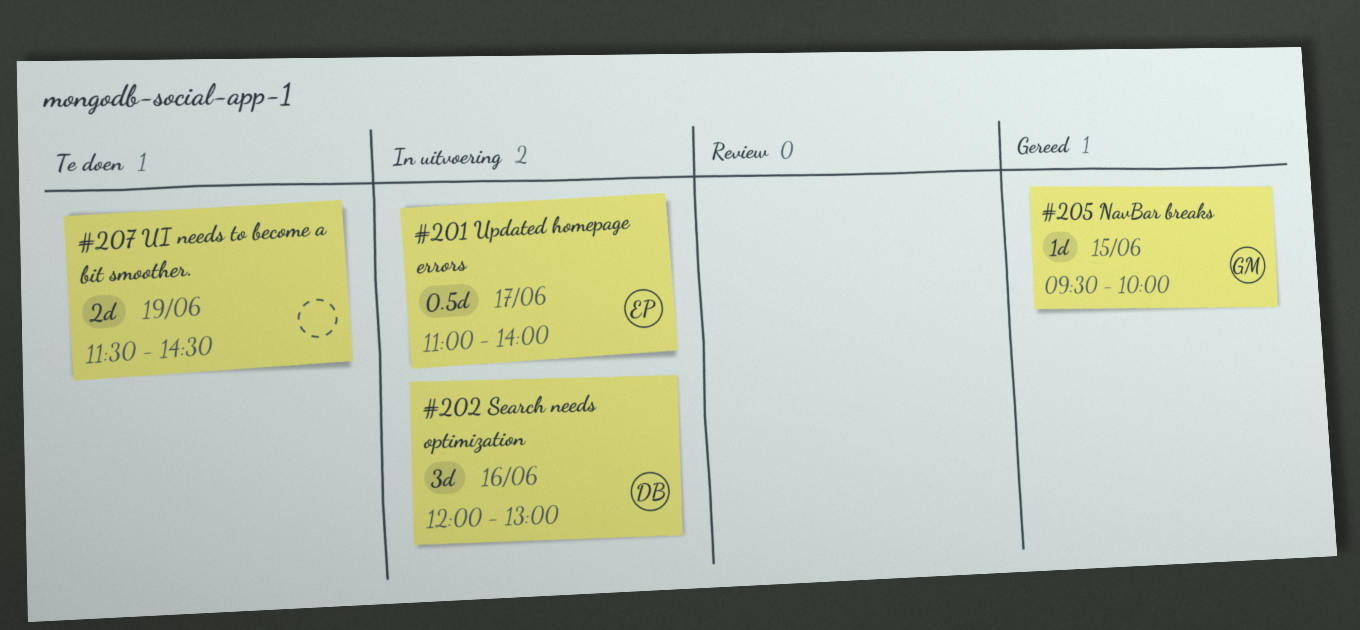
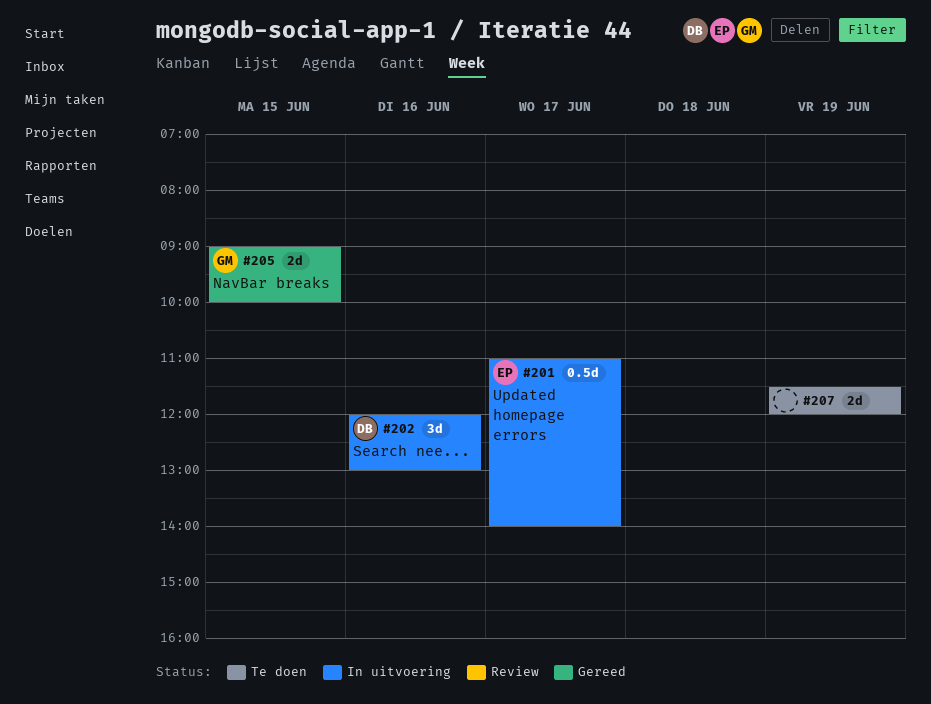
#205, estimate: 1d -> 2d
#205, begins: 09:30 -> 09:00
#207, ends: 14:30 -> 12:00

